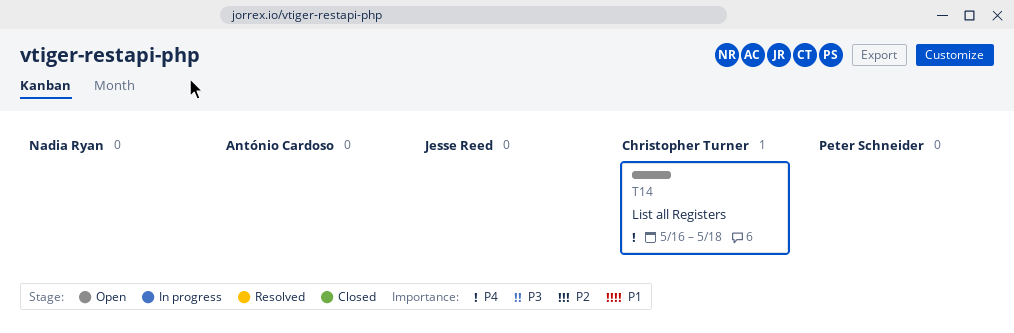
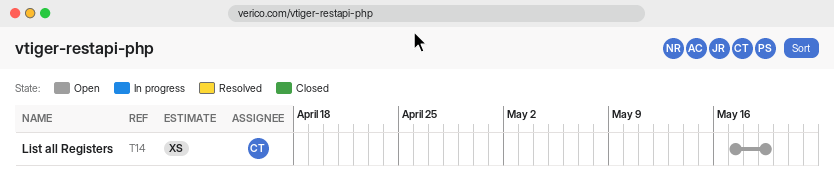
T14, start: May 16 -> May 17
T14, due: May 18 -> May 19

